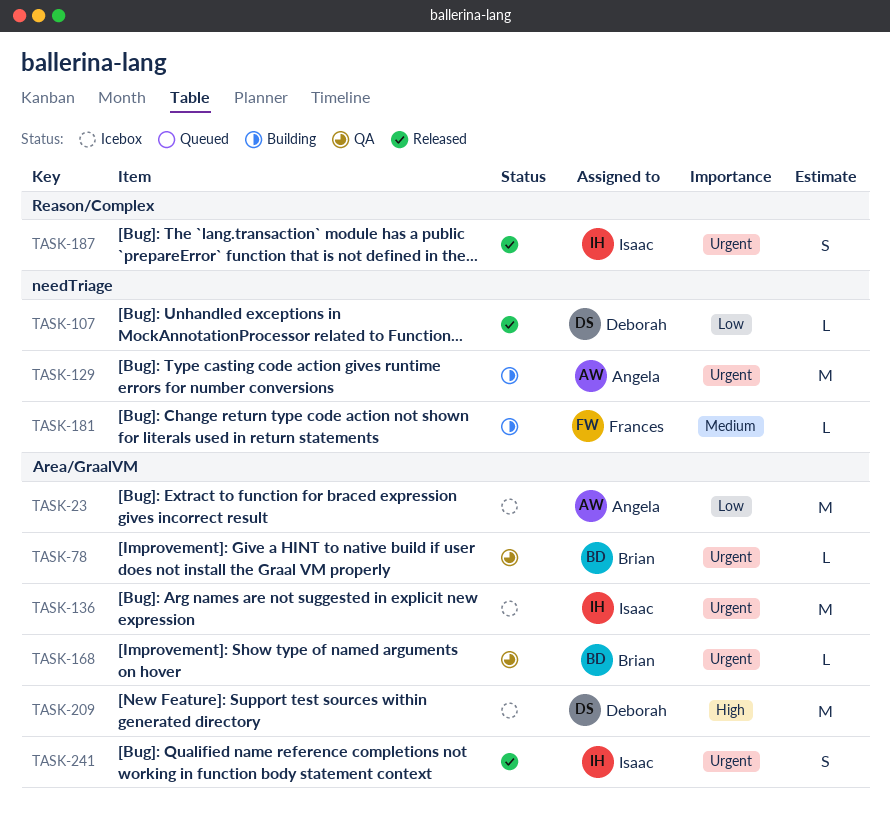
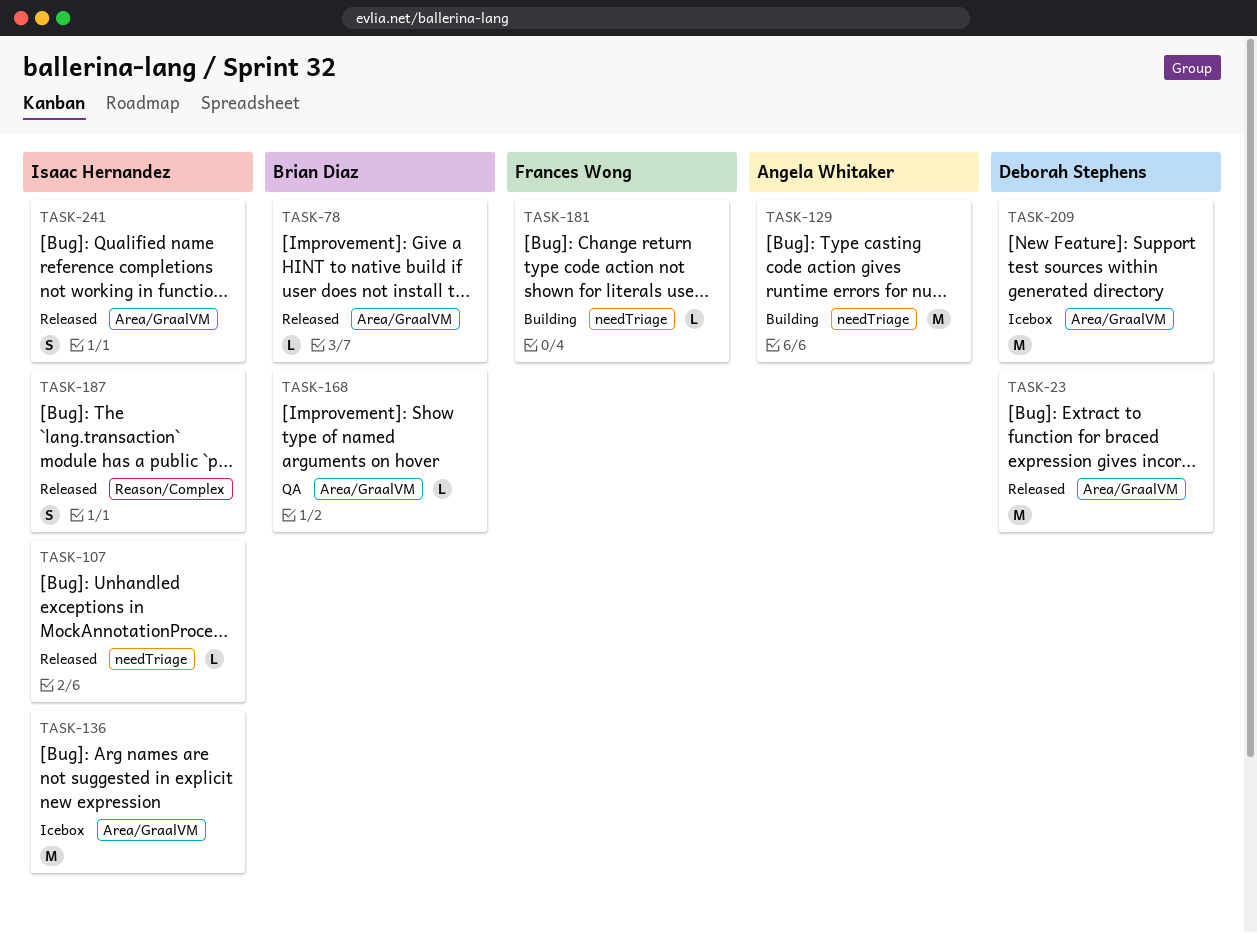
TASK-23, status: Icebox -> Released
TASK-23, owner: Angela Whitaker -> Deborah Stephens
TASK-78, status: QA -> Released
TASK-107, owner: Deborah Stephens -> Isaac Hernandez

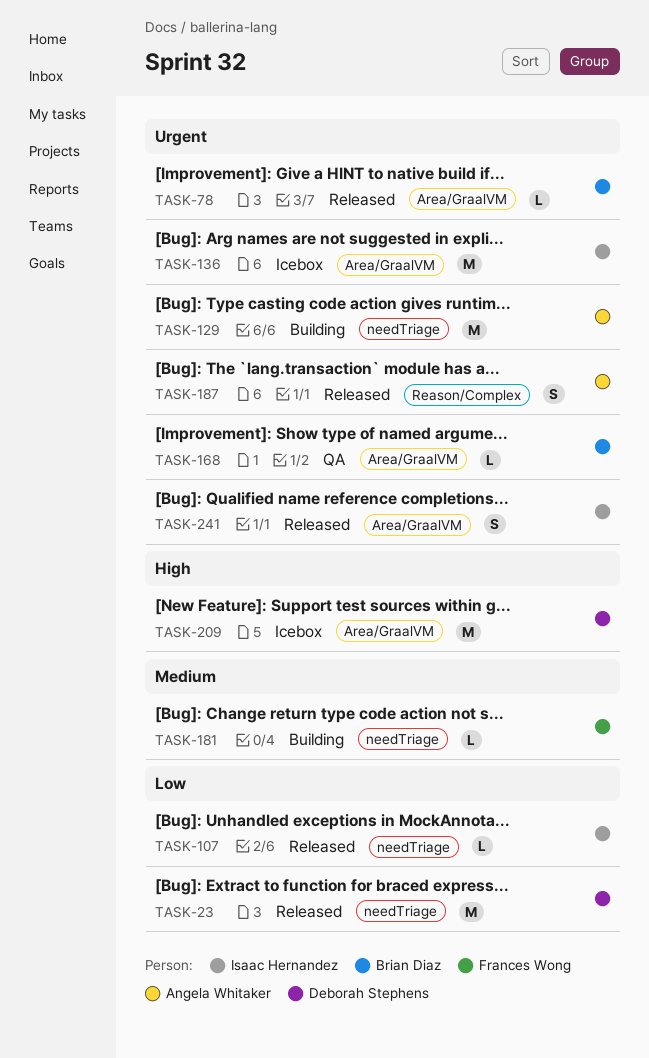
TASK-23, label: Area/GraalVM -> needTriage
TASK-187, owner: Isaac Hernandez -> Angela Whitaker

